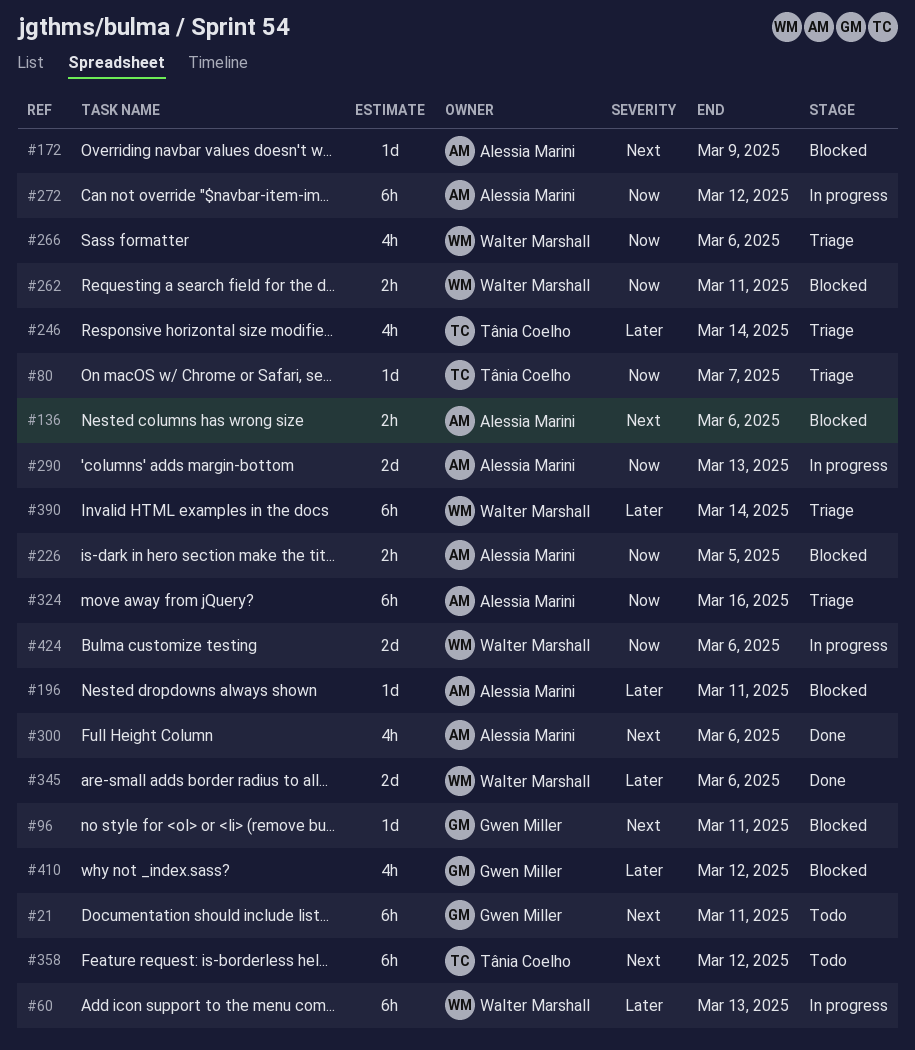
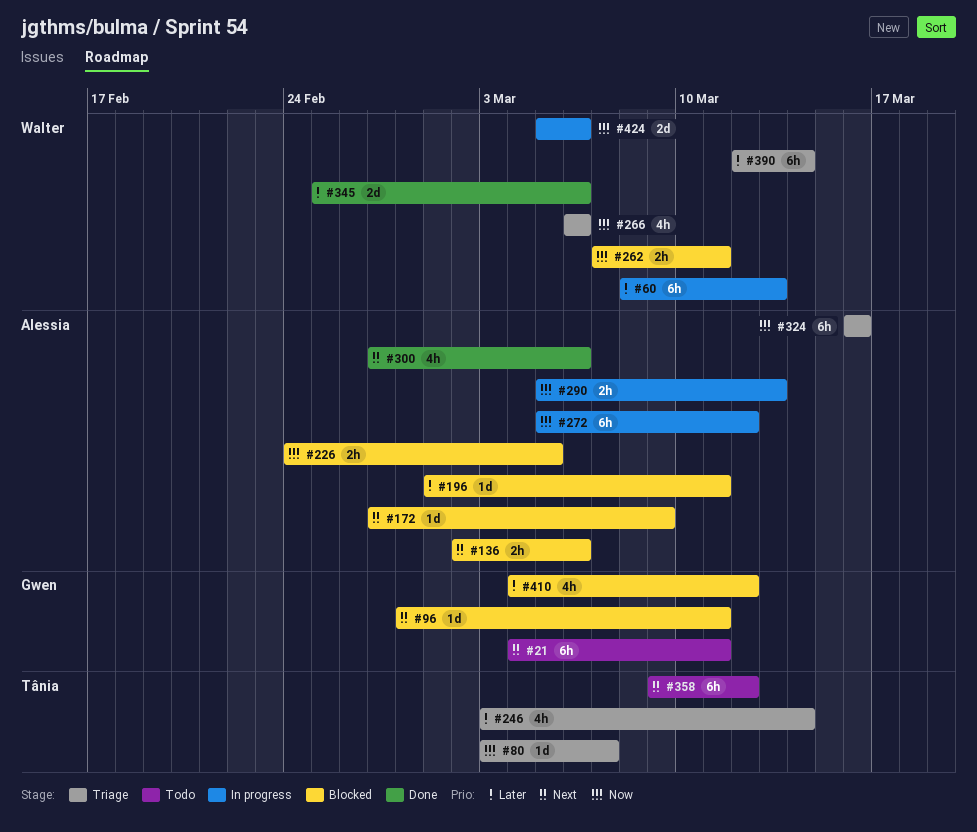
#290, estimate: 2d -> 2h

